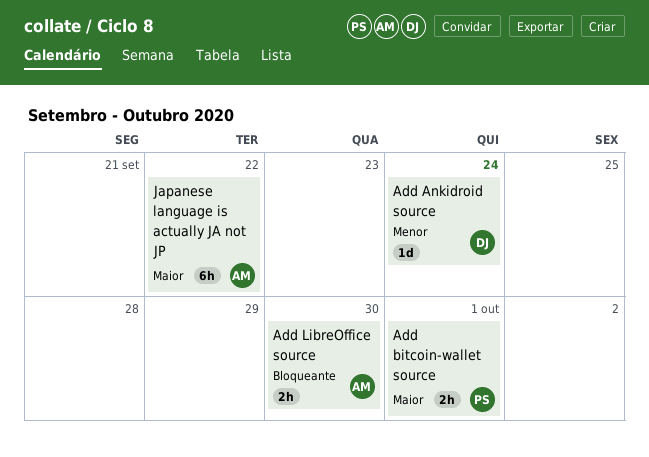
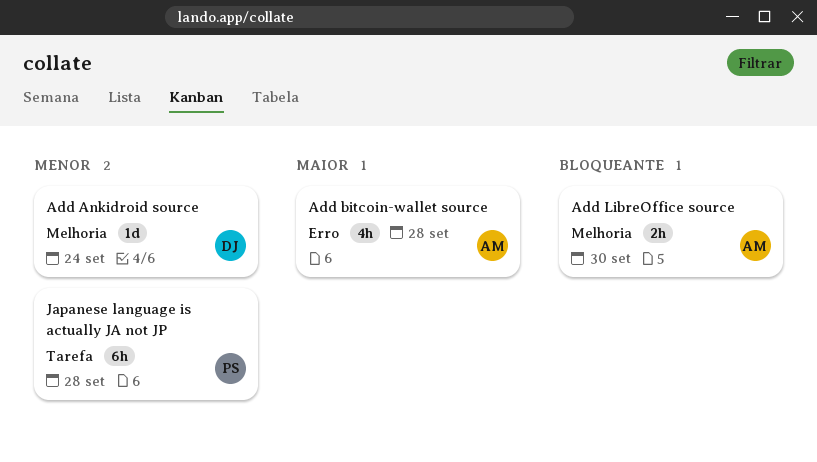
Add bitcoin-wallet source, owner: PS -> AM
Add bitcoin-wallet source, estimate: 2h -> 4h
Add bitcoin-wallet source, due: Oct 1 -> Sep 28
Japanese language is actually JA not JP, owner: AM -> PS
Japanese language is actually JA not JP, priority: Maior -> Menor
Japanese language is actually JA not JP, due: Sep 22 -> Sep 28

